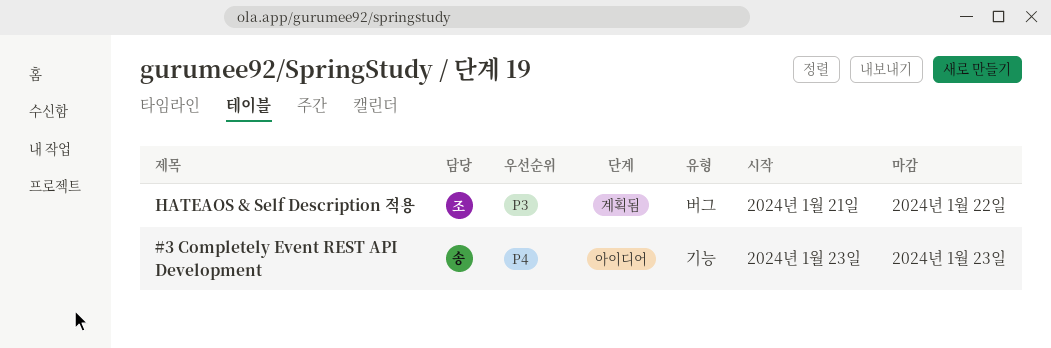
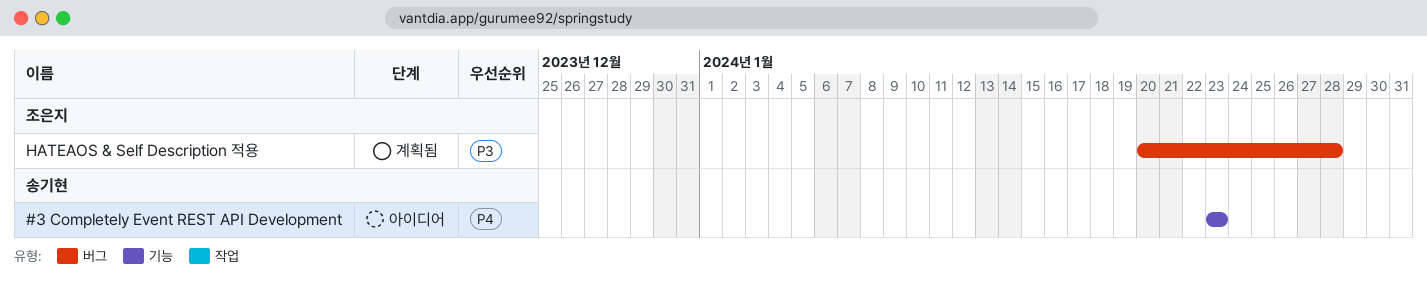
HATEAOS & Self Description 적용, start: Jan 21 -> Jan 20
HATEAOS & Self Description 적용, due: Jan 22 -> Jan 28

